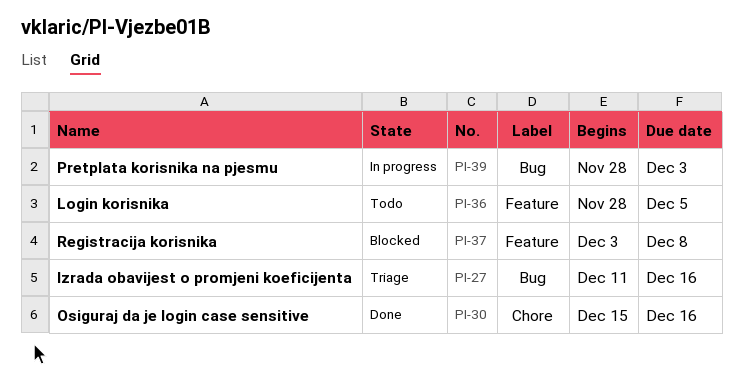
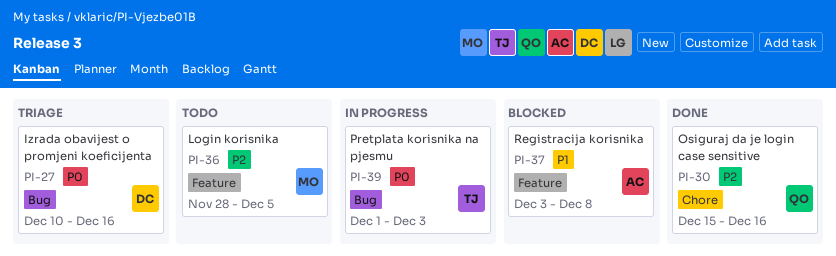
PI-27, start: Dec 11 -> Dec 10
PI-39, start: Nov 28 -> Dec 1

